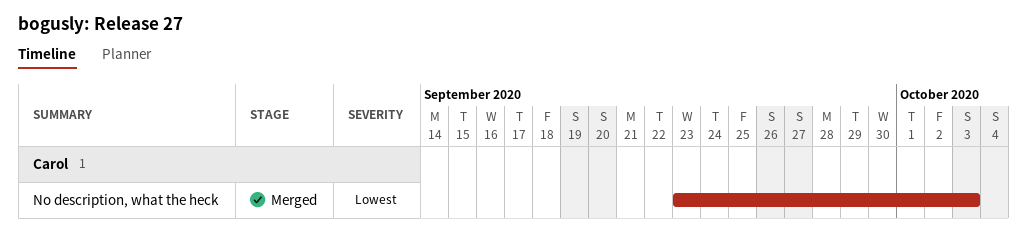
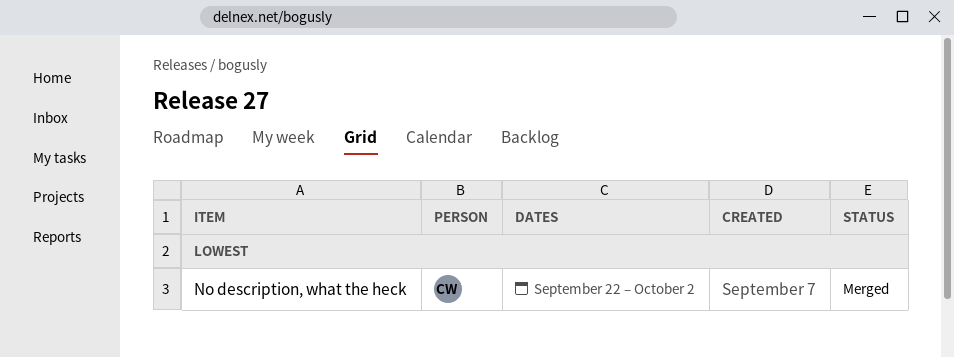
No description, what the heck, start: Sep 23 -> Sep 22
No description, what the heck, due: Oct 3 -> Oct 2

